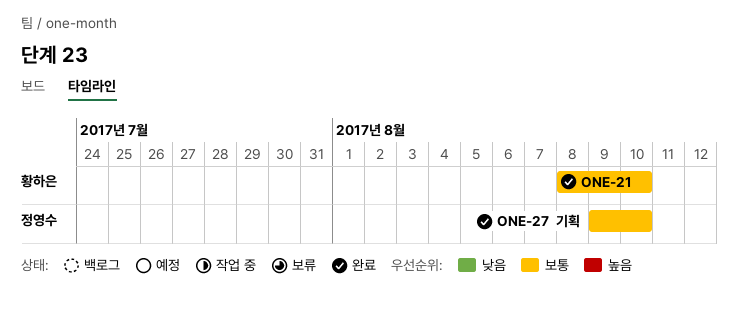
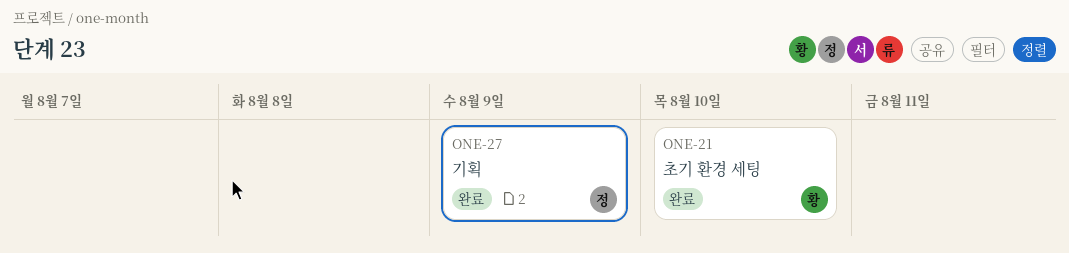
ONE-27, due: Aug 10 -> Aug 9

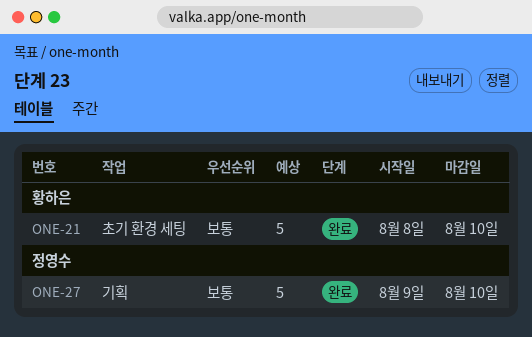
ONE-27, due: Aug 9 -> Aug 10

